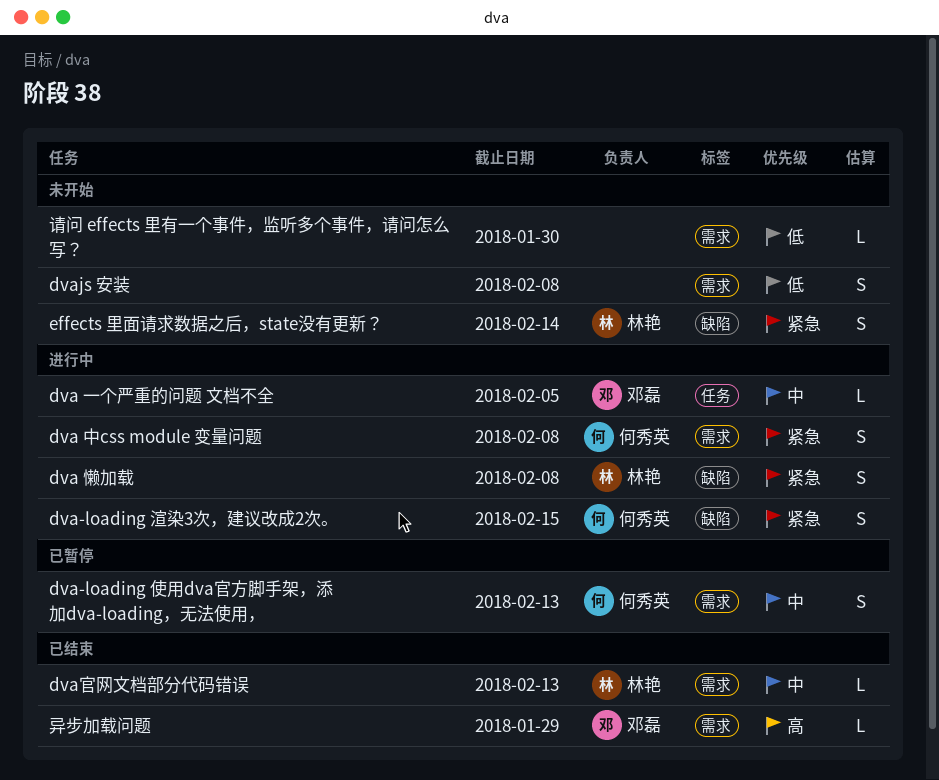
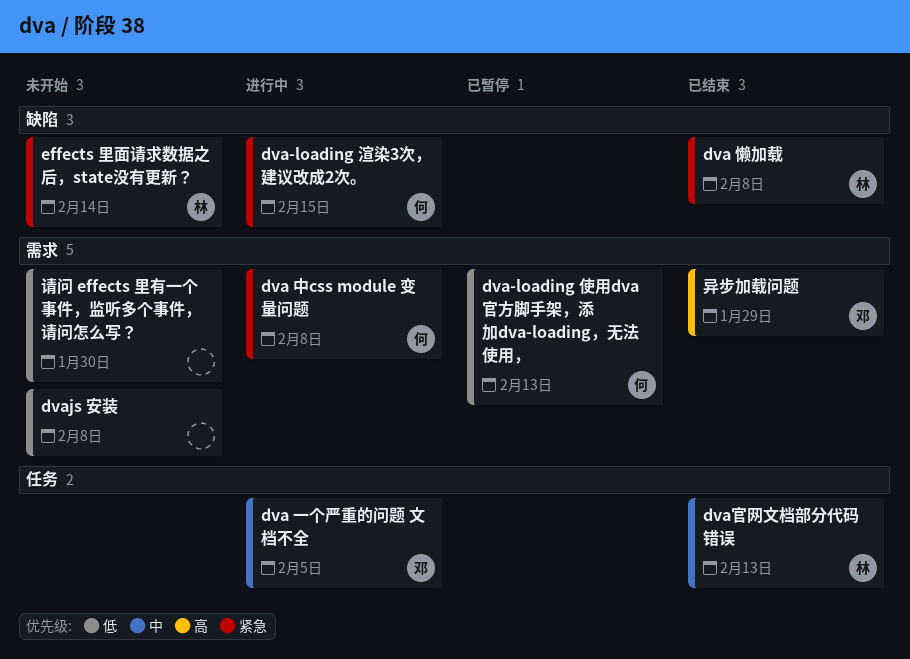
dva 懒加载, status: 进行中 -> 已结束
dva-loading 使用dva官方脚手架，添加dva-loading，无法使用，, priority: 中 -> 低
dva官网文档部分代码错误, label: 需求 -> 任务

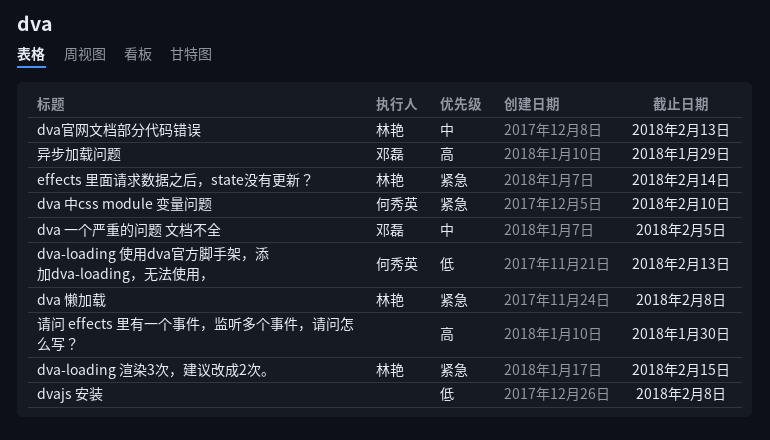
dva 中css module 变量问题, due: Feb 8 -> Feb 10
dva-loading 渲染3次，建议改成2次。, owner: 何秀英 -> 林艳
请问 effects 里有一个事件，监听多个事件，请问怎么写？, priority: 低 -> 高

